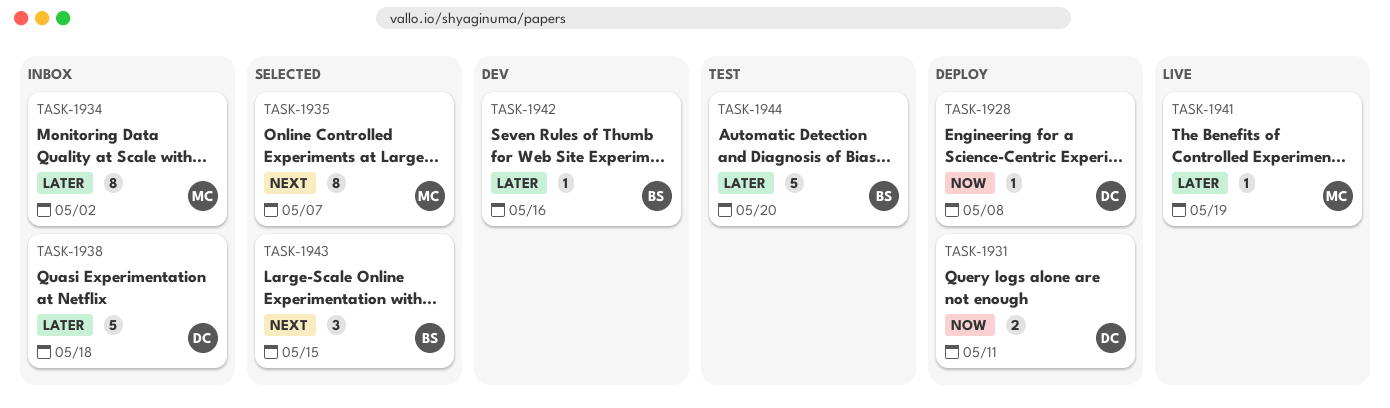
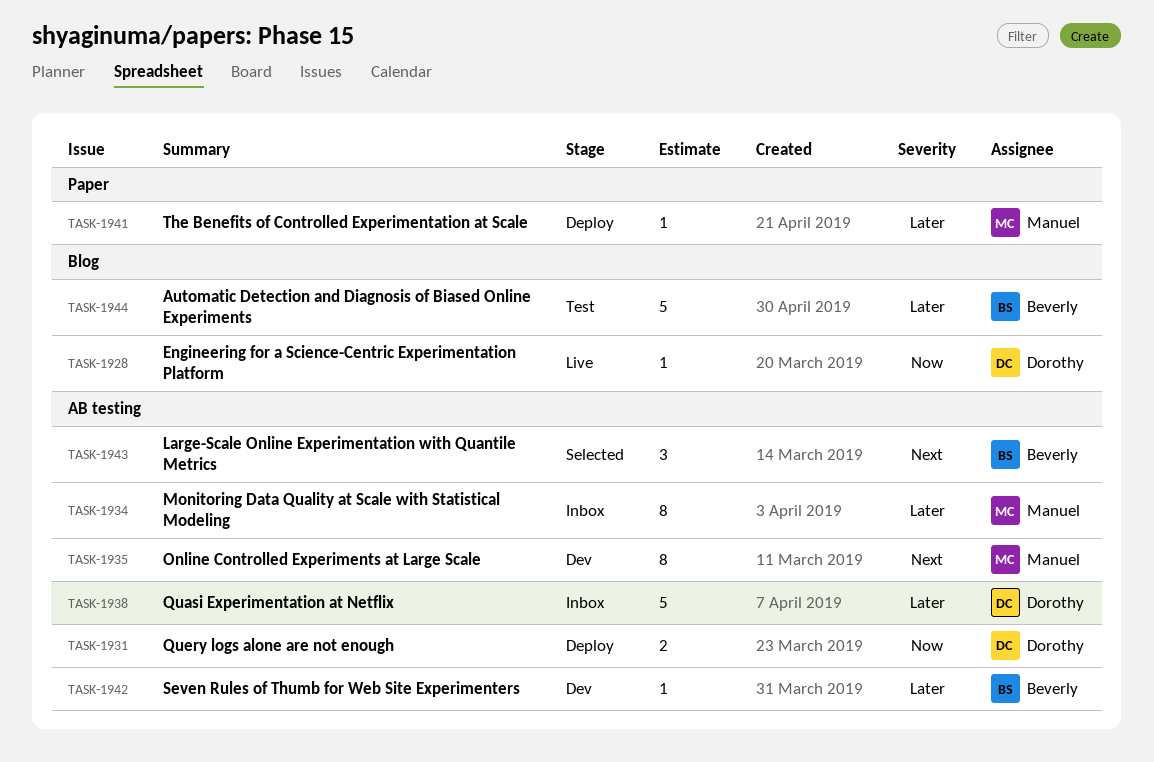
TASK-1928, status: Deploy -> Live
TASK-1935, status: Selected -> Dev
TASK-1941, status: Live -> Deploy

